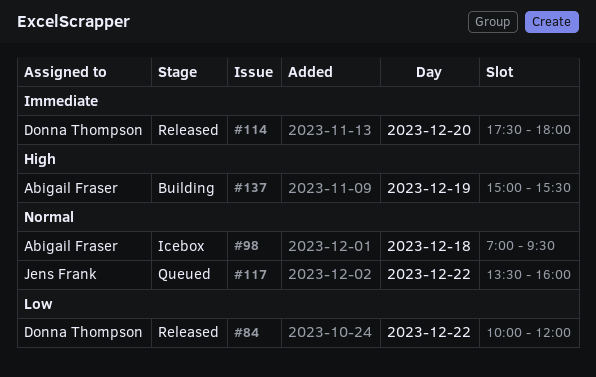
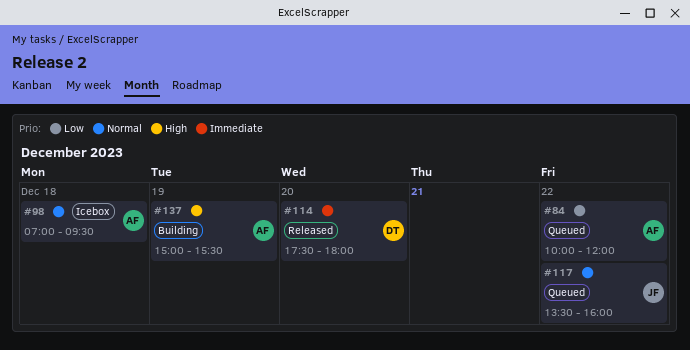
#84, status: Released -> Queued
#84, owner: Donna Thompson -> Abigail Fraser

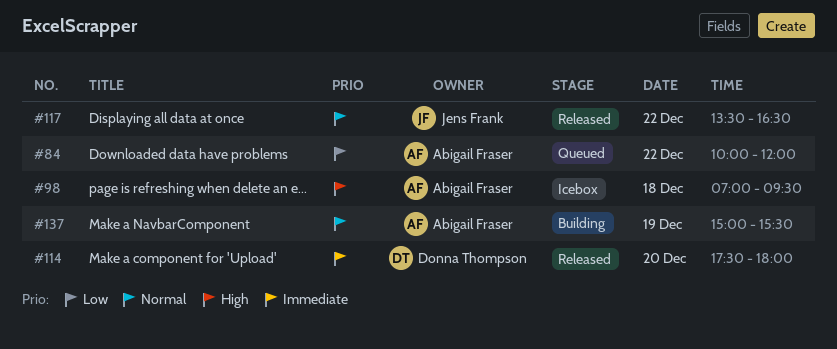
#98, priority: Normal -> High
#117, status: Queued -> Released
#117, ends: 16:00 -> 16:30
#137, priority: High -> Normal

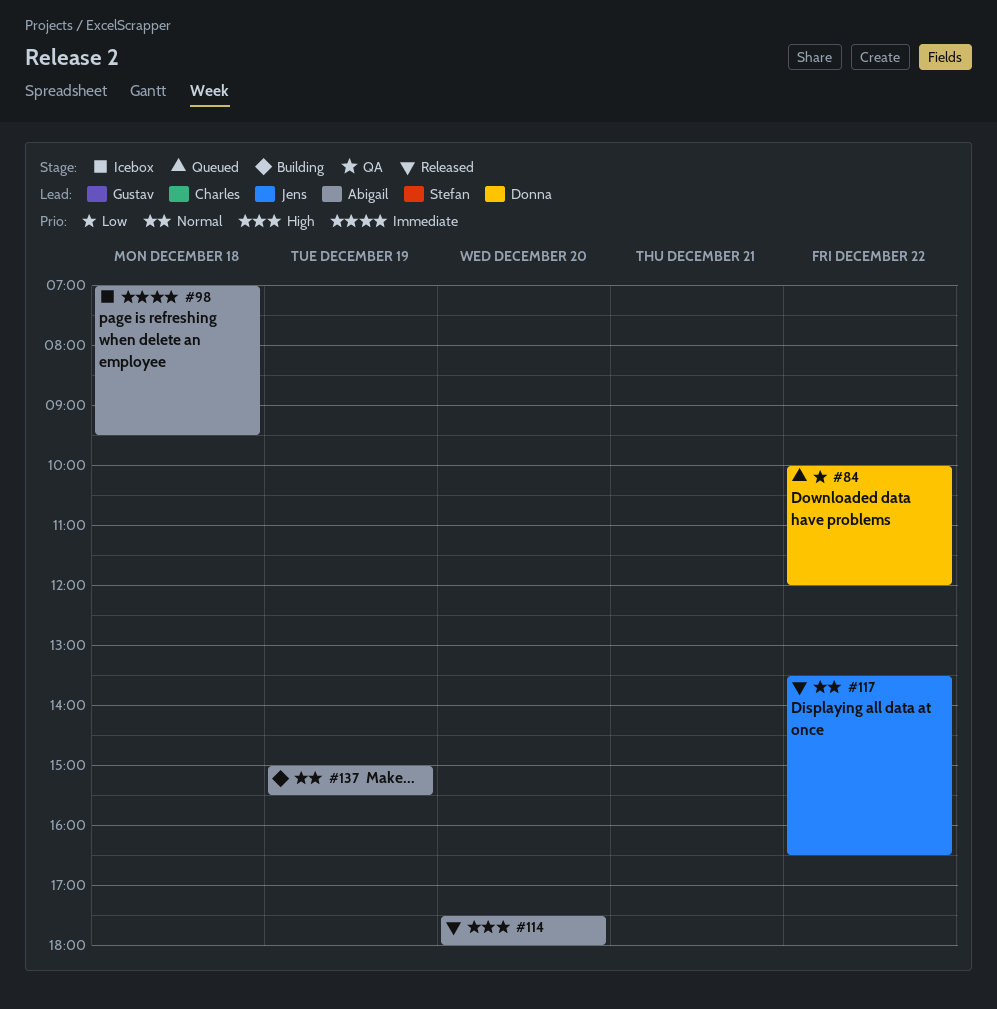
#84, owner: Abigail Fraser -> Donna Thompson
#98, priority: High -> Immediate
#114, owner: Donna Thompson -> Abigail Fraser
#114, priority: Immediate -> High

